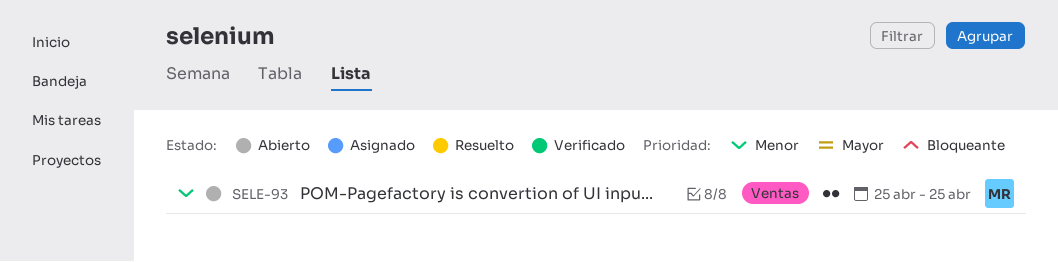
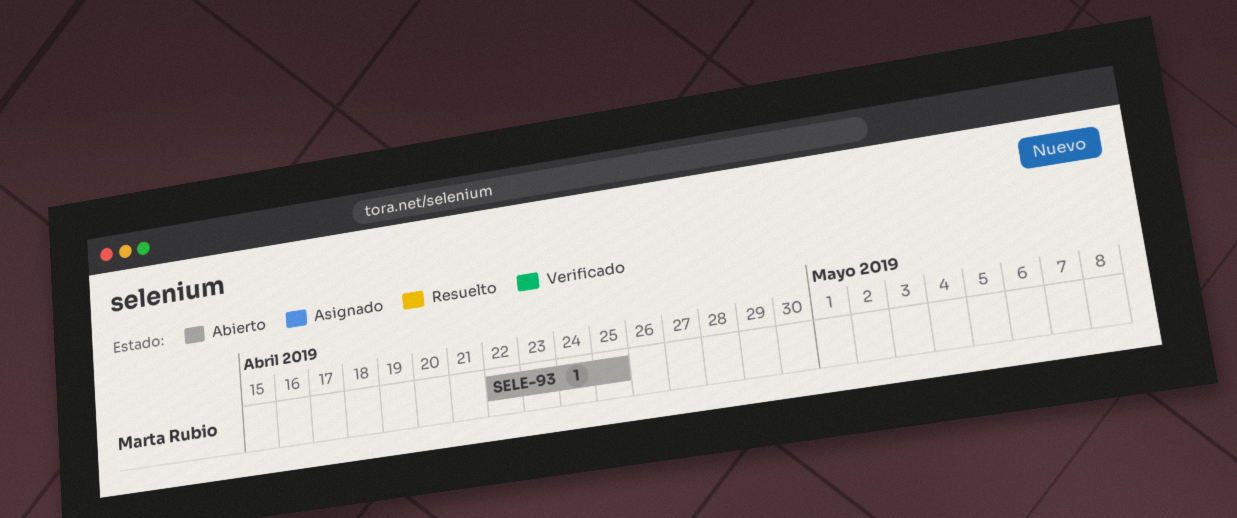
SELE-93, estimate: 2 -> 1
SELE-93, start: Apr 25 -> Apr 22

